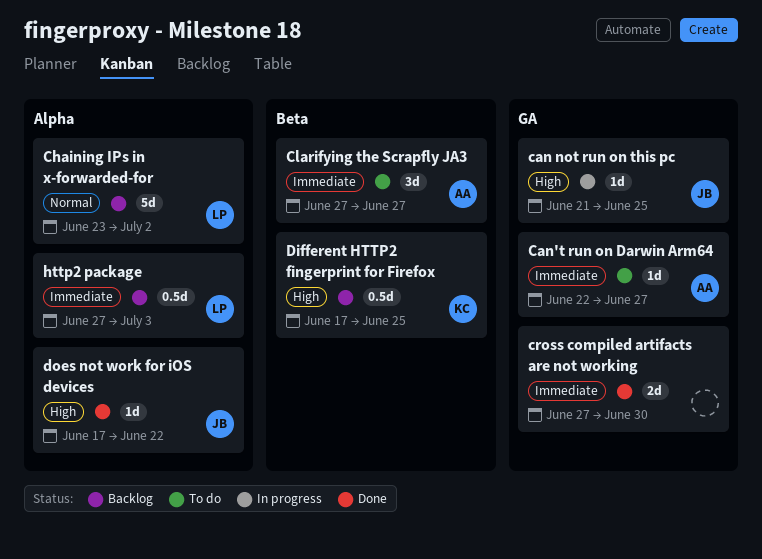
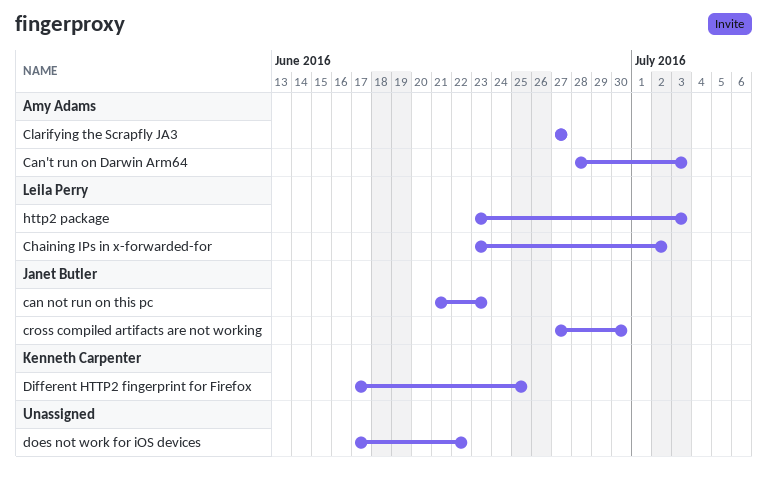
can not run on this pc, due: Jun 25 -> Jun 23
Can't run on Darwin Arm64, start: Jun 22 -> Jun 28
Can't run on Darwin Arm64, due: Jun 27 -> Jul 3
cross compiled artifacts are not working, owner: none -> Janet Butler
does not work for iOS devices, owner: Janet Butler -> none
http2 package, start: Jun 27 -> Jun 23

